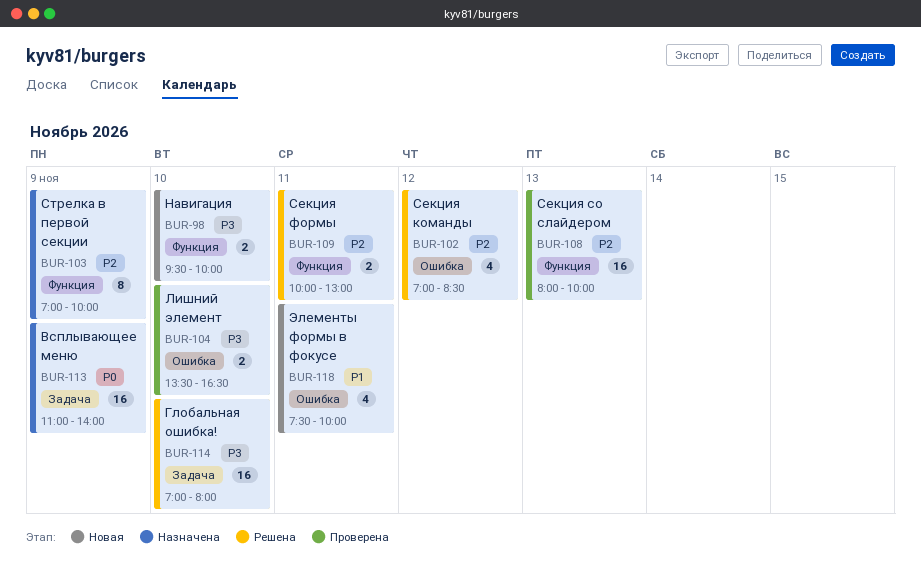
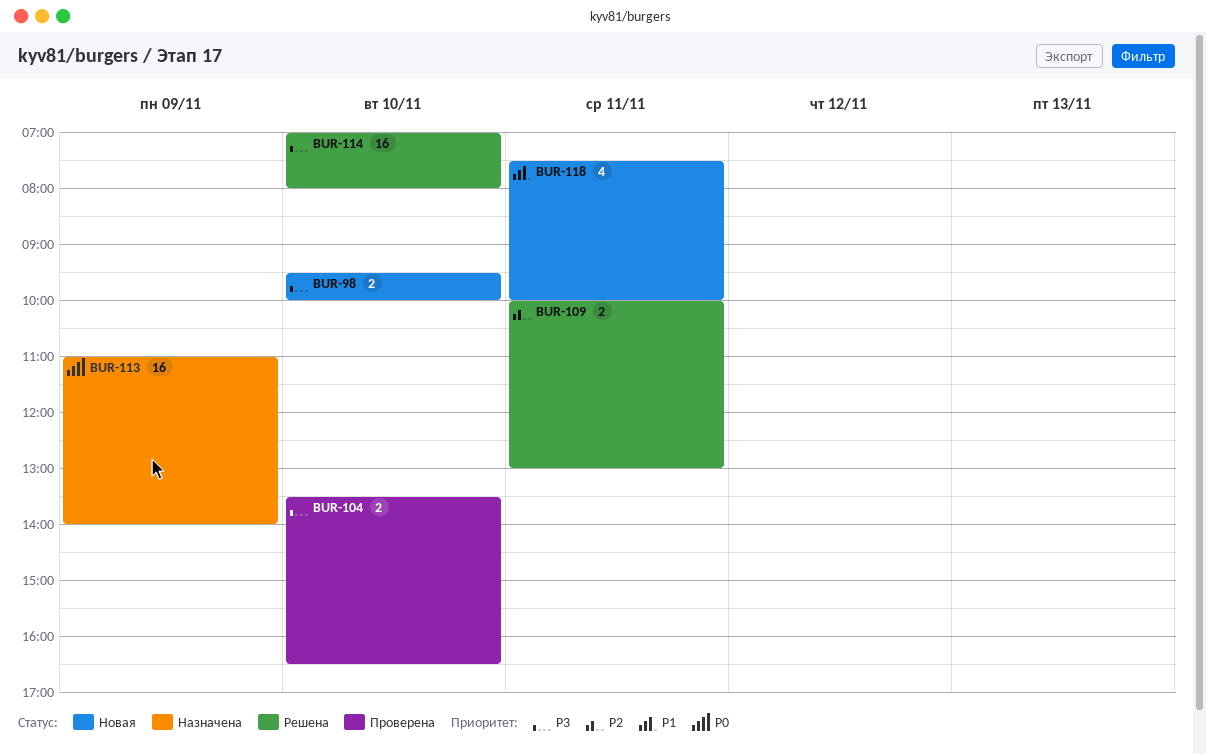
BUR-102: present -> none
BUR-103: present -> none
BUR-108: present -> none

